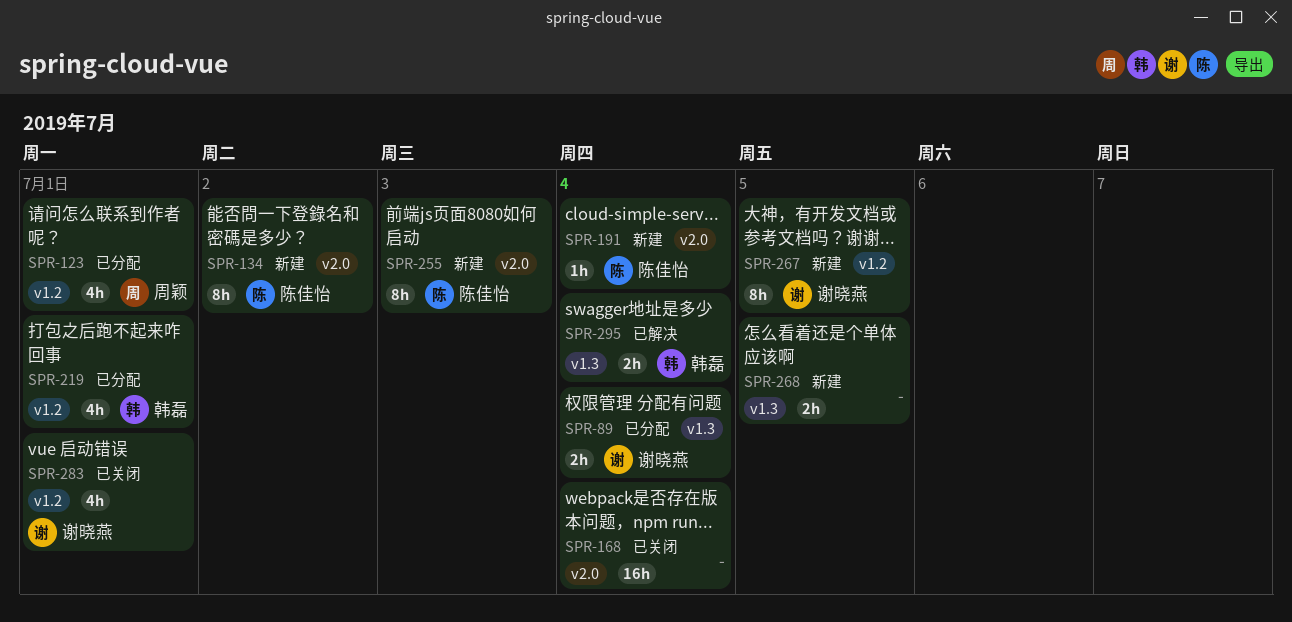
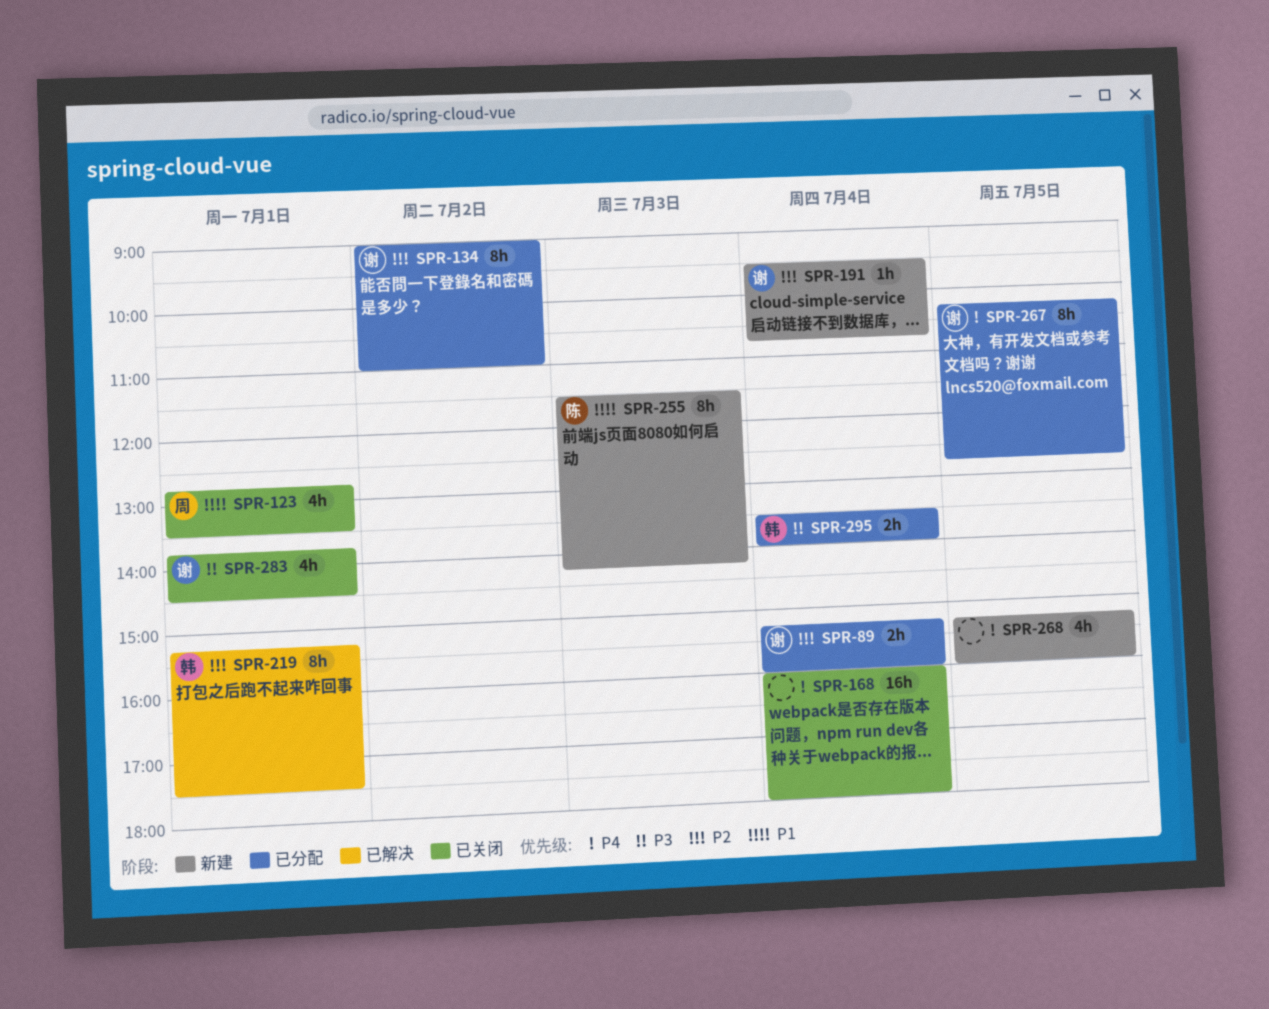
SPR-123, status: 已分配 -> 已关闭
SPR-134, status: 新建 -> 已分配
SPR-134, owner: 陈佳怡 -> 谢晓燕
SPR-191, owner: 陈佳怡 -> 谢晓燕
SPR-219, status: 已分配 -> 已解决
SPR-219, estimate: 4h -> 8h
SPR-267, status: 新建 -> 已分配
SPR-268, estimate: 2h -> 4h
SPR-295, status: 已解决 -> 已分配

